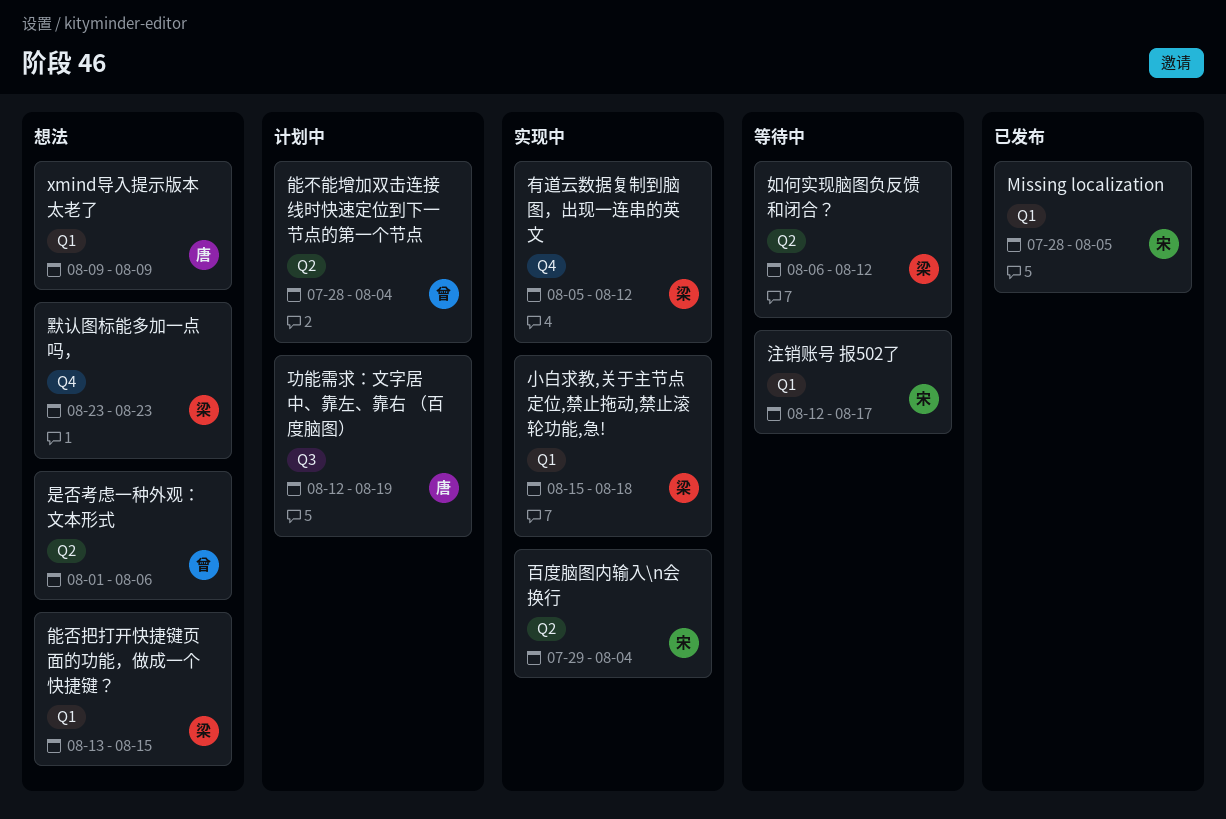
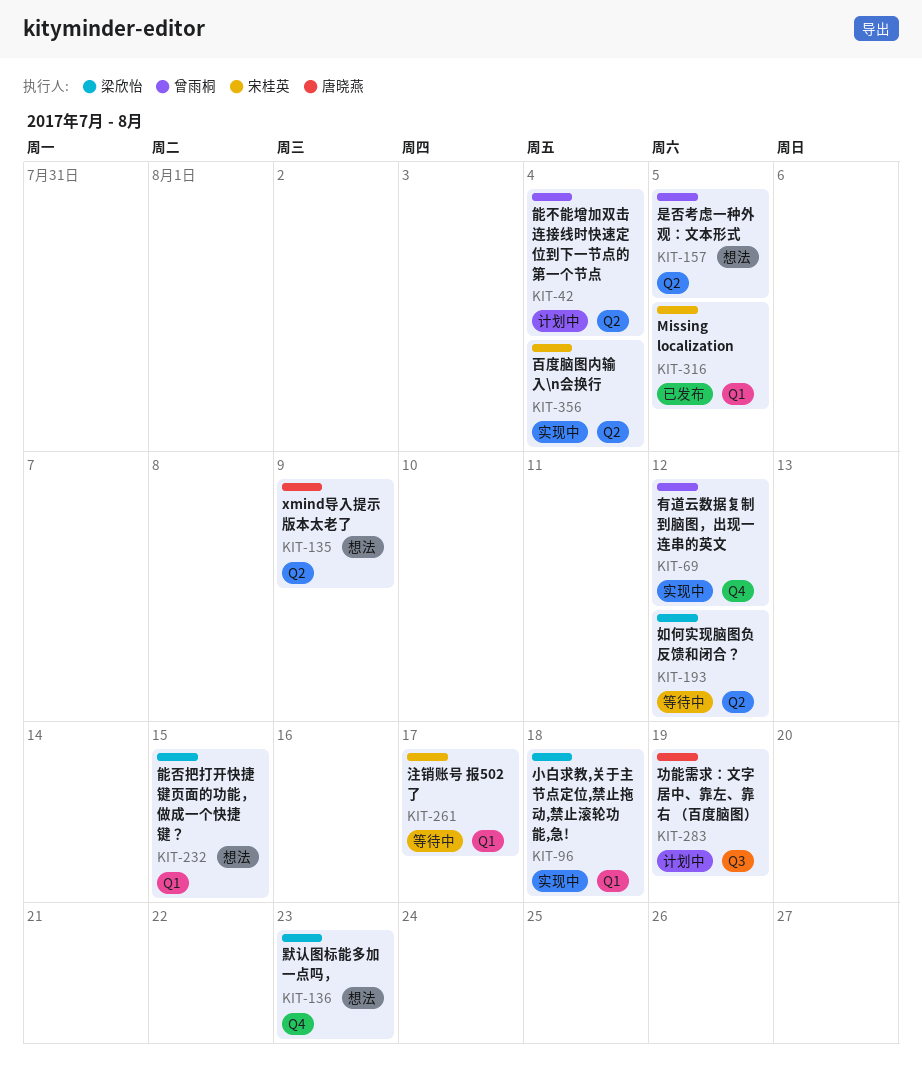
xmind导入提示版本太老了, label: Q1 -> Q2
是否考虑一种外观：文本形式, due: Aug 6 -> Aug 5
有道云数据复制到脑图，出现一连串的英文, owner: 梁欣怡 -> 曾雨桐

